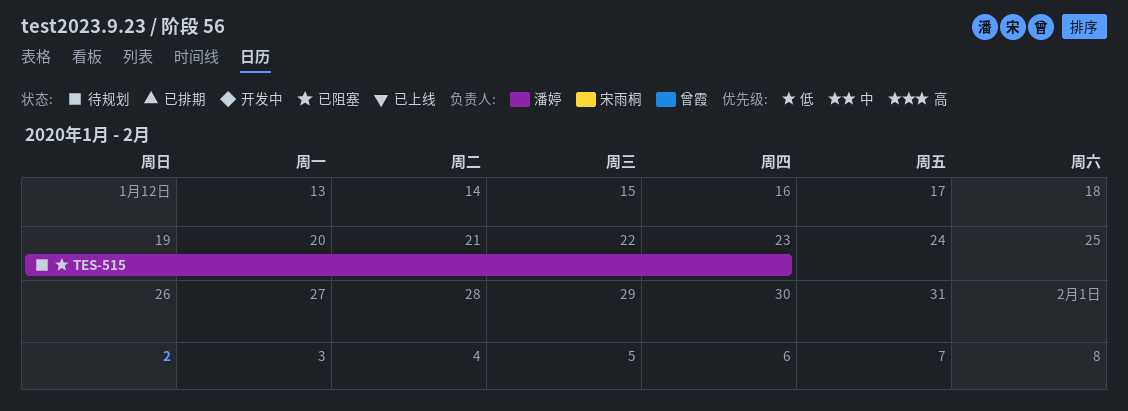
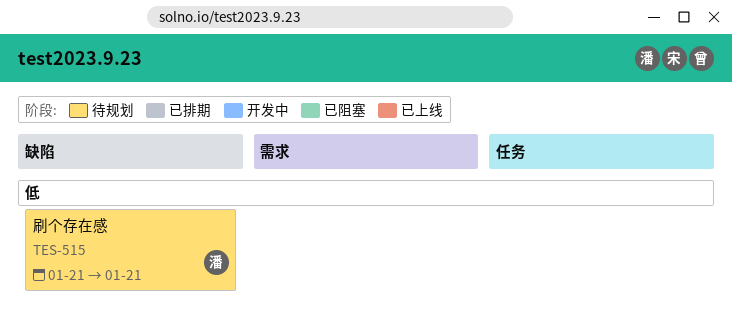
TES-515, start: Jan 19 -> Jan 21
TES-515, due: Jan 23 -> Jan 21

